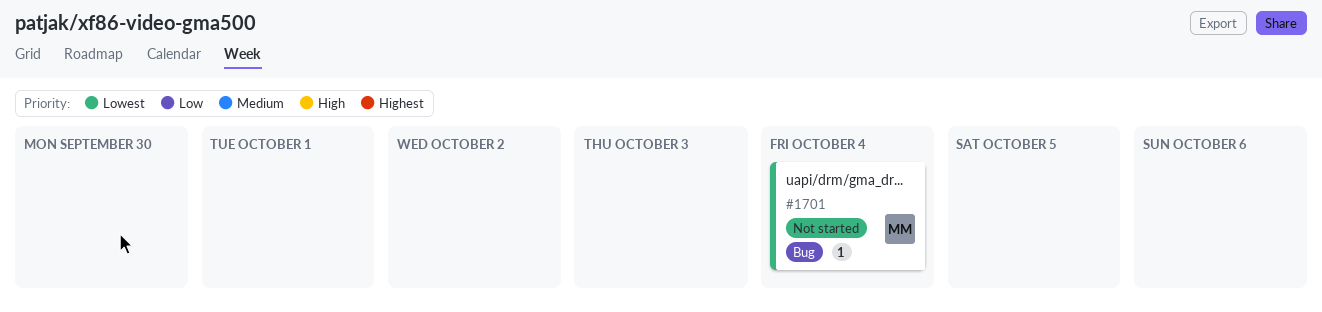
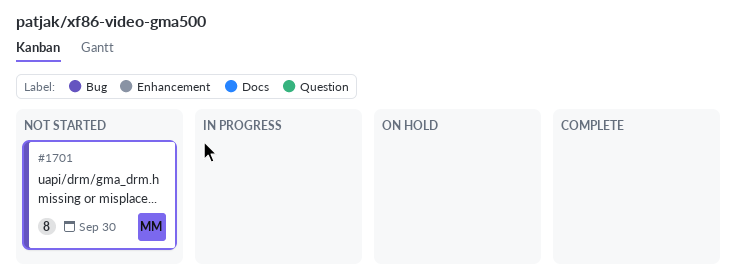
#1701, estimate: 1 -> 8
#1701, due: Oct 4 -> Sep 30

